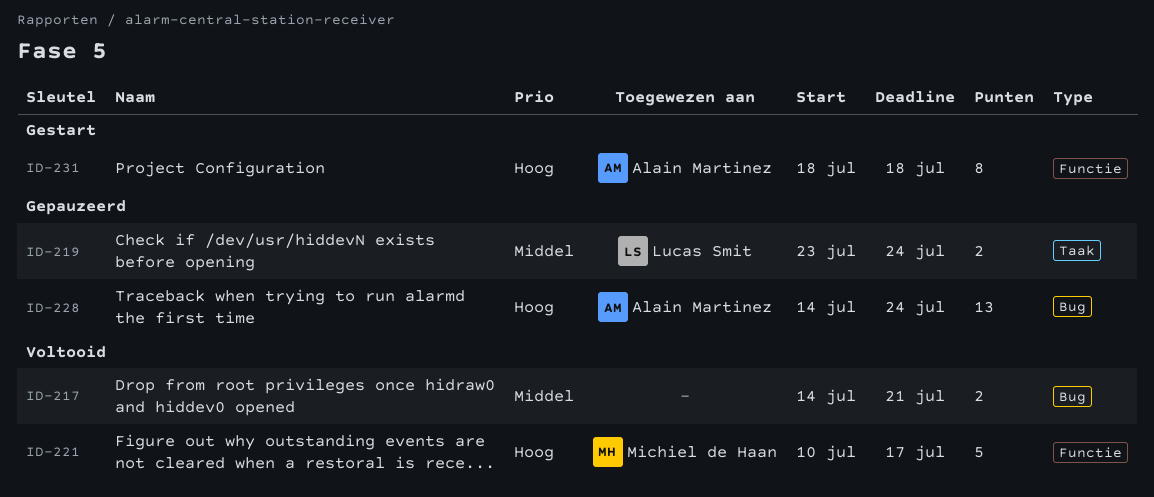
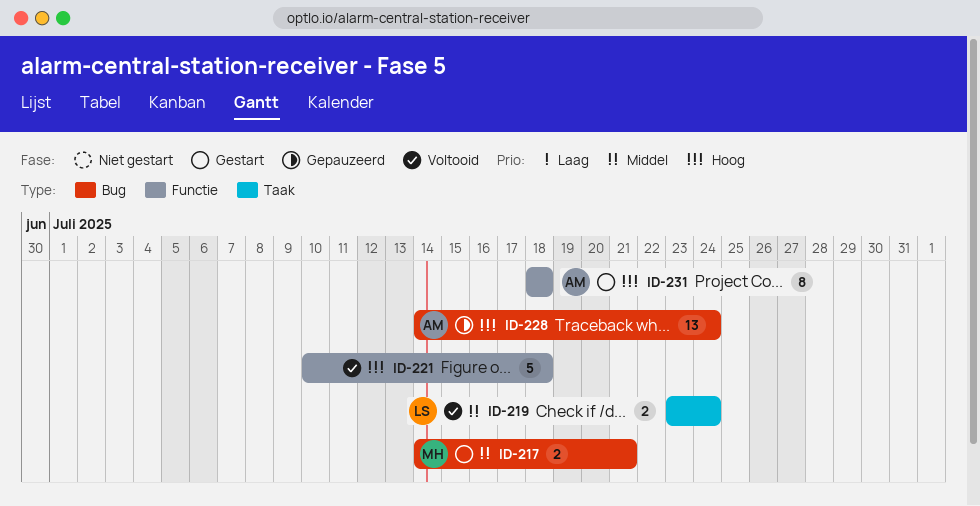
ID-217, status: Voltooid -> Gestart
ID-217, owner: none -> Michiel de Haan
ID-219, status: Gepauzeerd -> Voltooid
ID-221, owner: Michiel de Haan -> none
ID-221, due: Jul 17 -> Jul 18

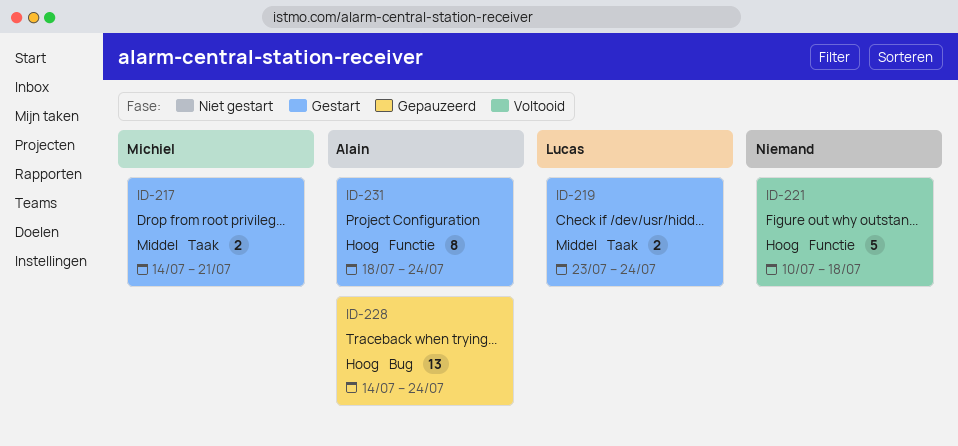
ID-217, label: Bug -> Taak
ID-219, status: Voltooid -> Gestart
ID-231, due: Jul 18 -> Jul 24

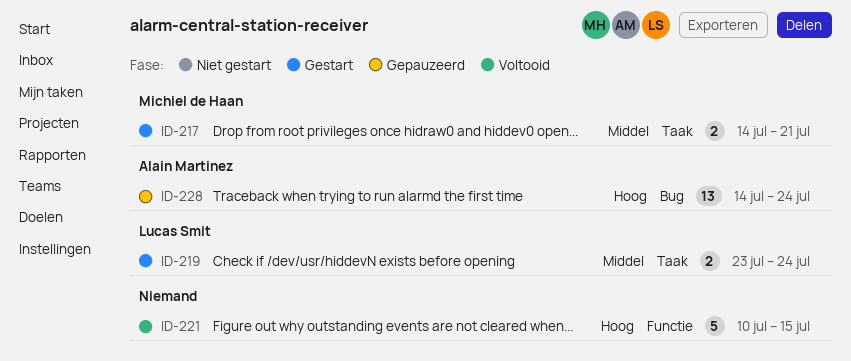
ID-221, due: Jul 18 -> Jul 15
ID-231: present -> none

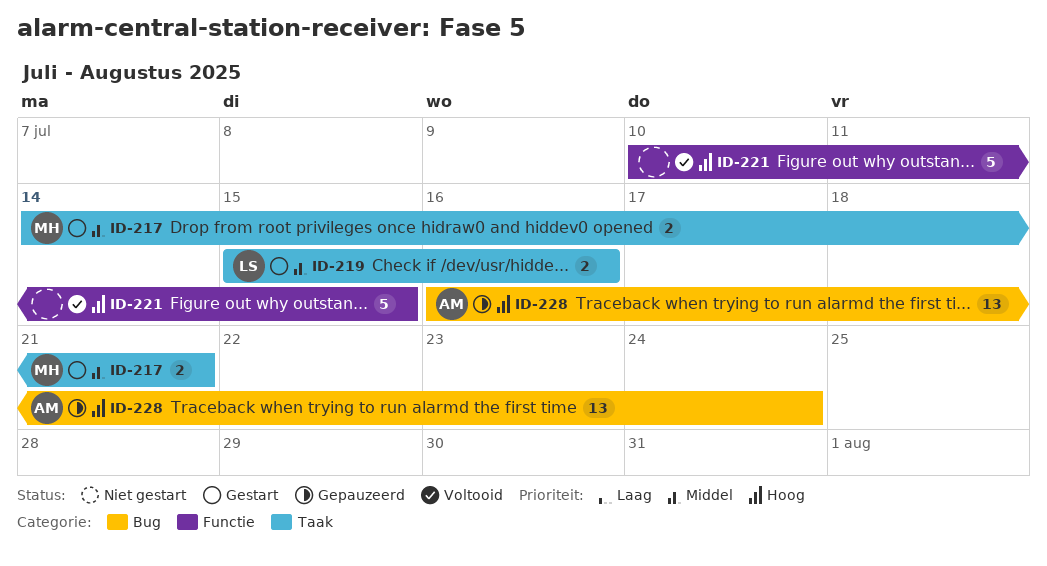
ID-219, start: Jul 23 -> Jul 15
ID-219, due: Jul 24 -> Jul 16
ID-228, start: Jul 14 -> Jul 16

